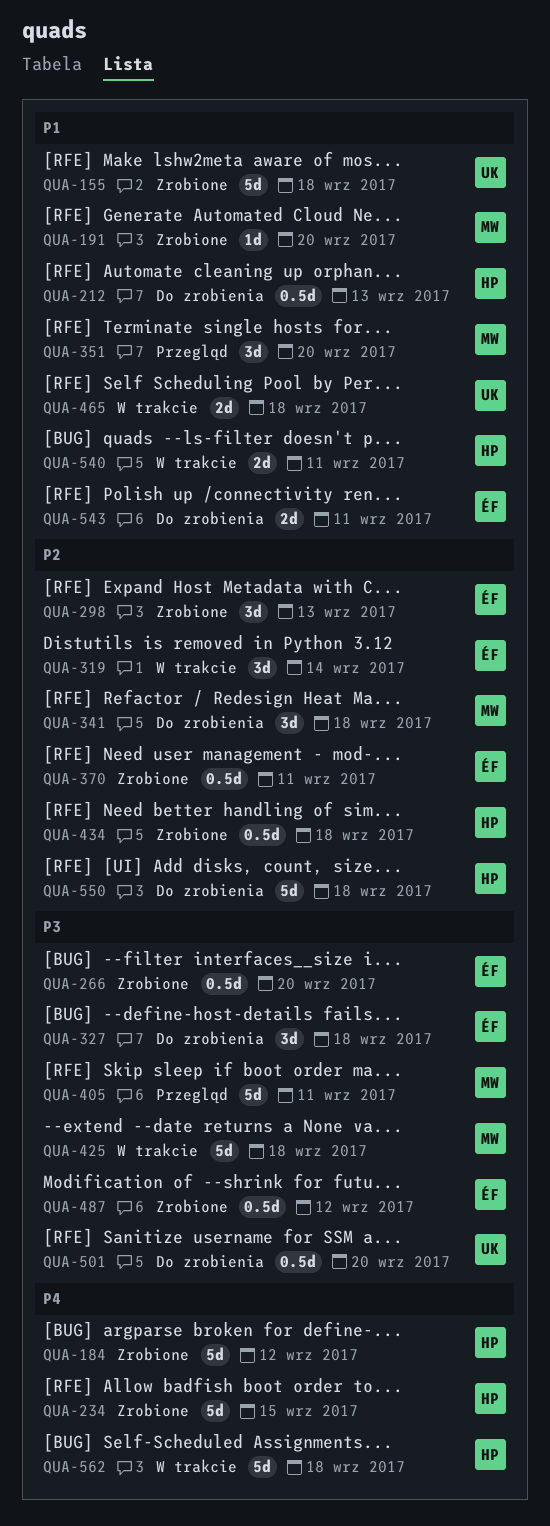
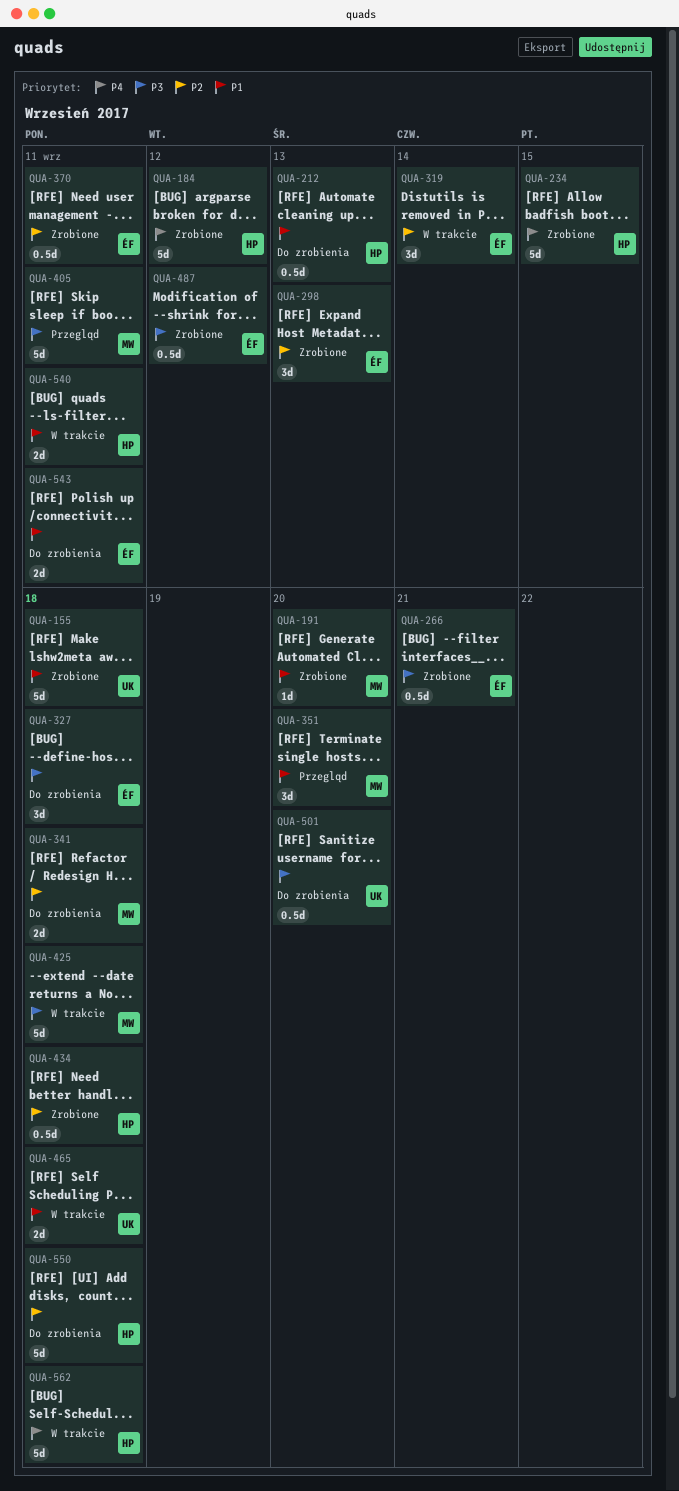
QUA-266, due: Sep 20 -> Sep 21
QUA-341, estimate: 3d -> 2d

